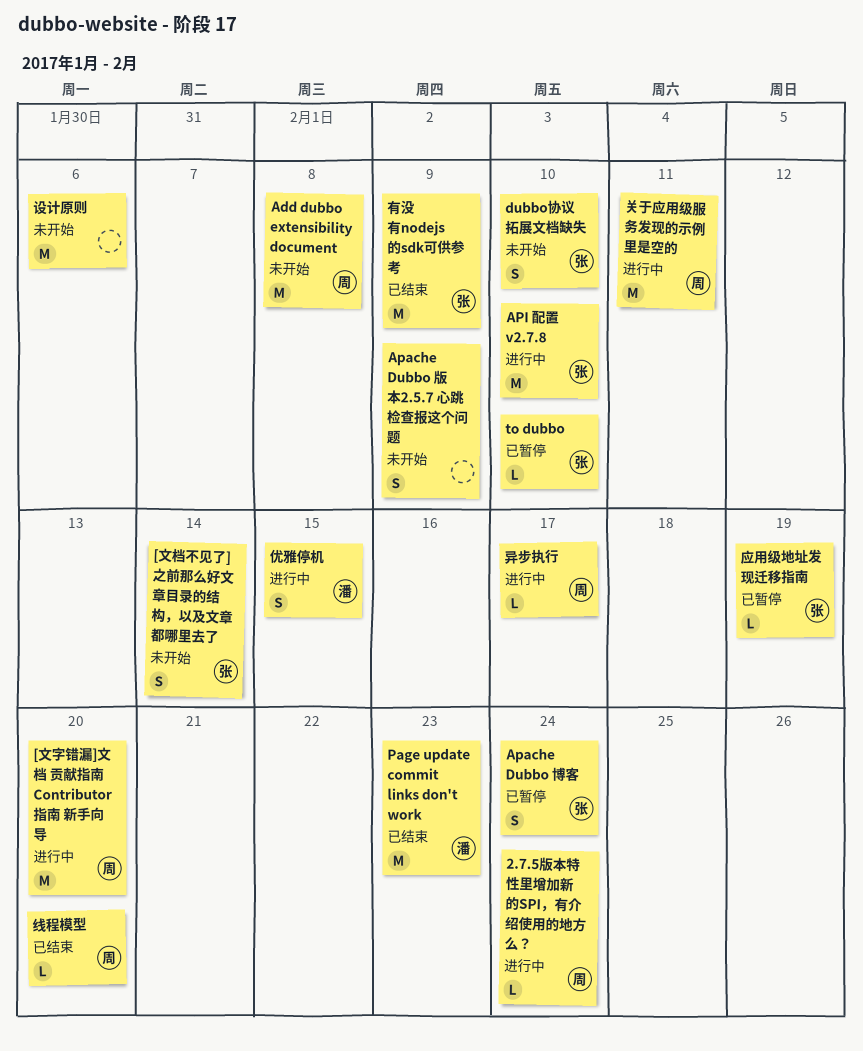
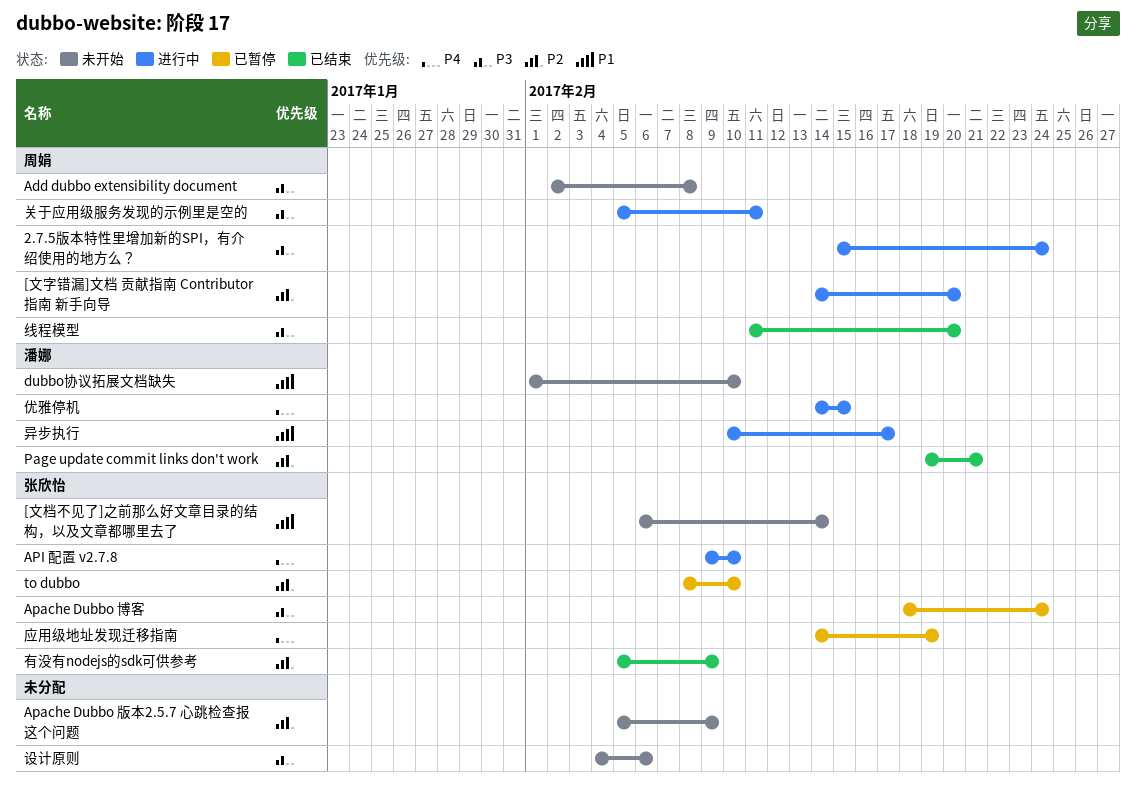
dubbo协议拓展文档缺失, owner: 张欣怡 -> 潘娜
Page update commit links don't work, due: Feb 23 -> Feb 21
异步执行, owner: 周娟 -> 潘娜

